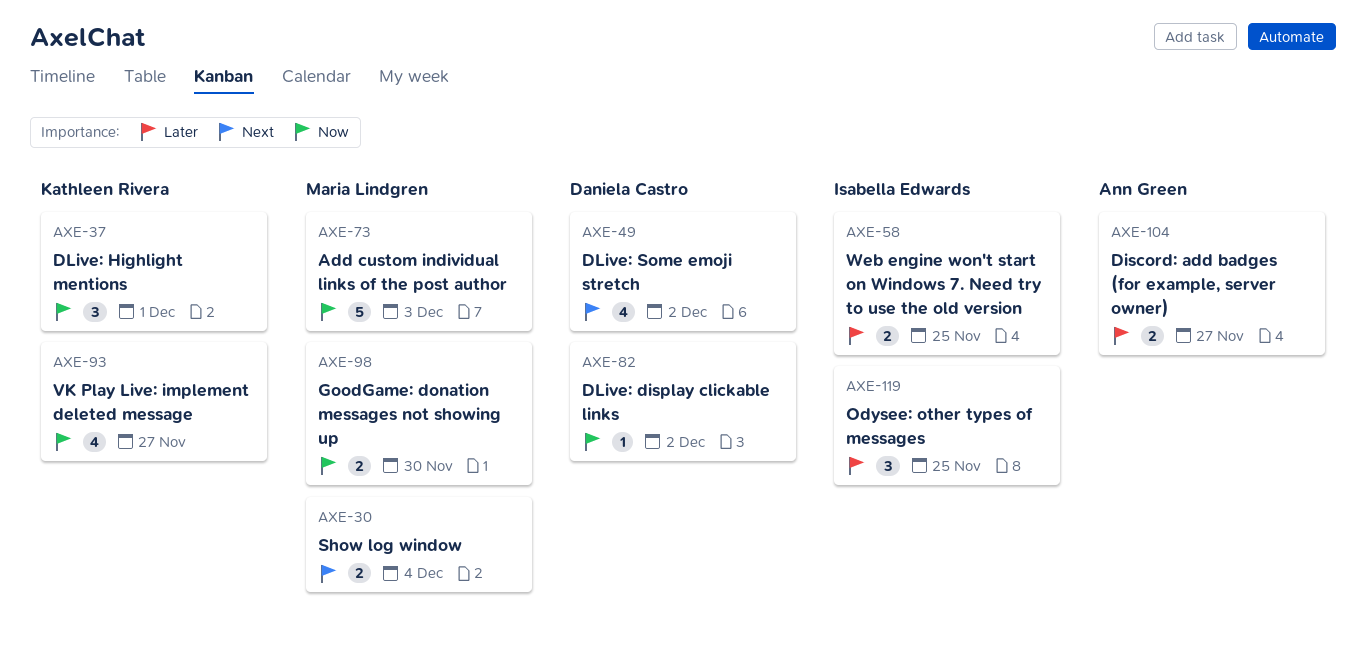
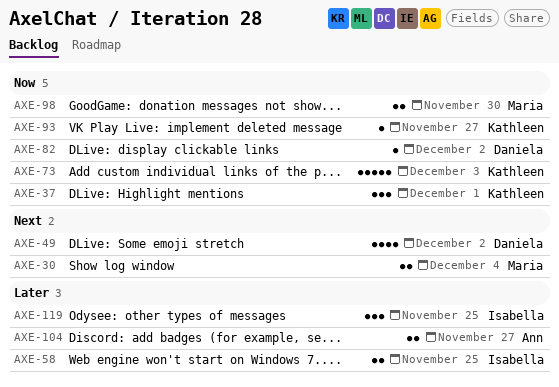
AXE-73, owner: Maria Lindgren -> Kathleen Rivera
AXE-93, estimate: 4 -> 1

